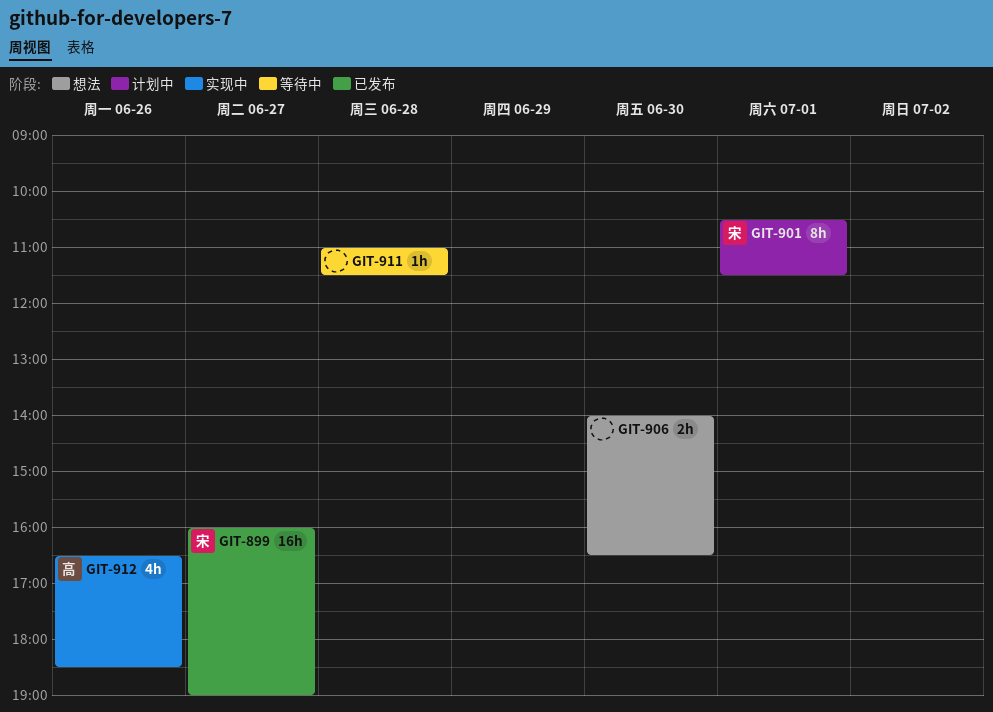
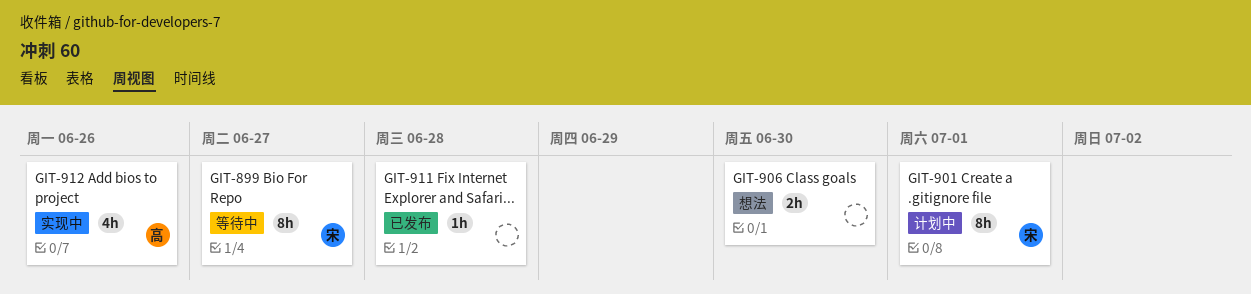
GIT-899, status: 已发布 -> 等待中
GIT-899, estimate: 16h -> 8h
GIT-911, status: 等待中 -> 已发布

